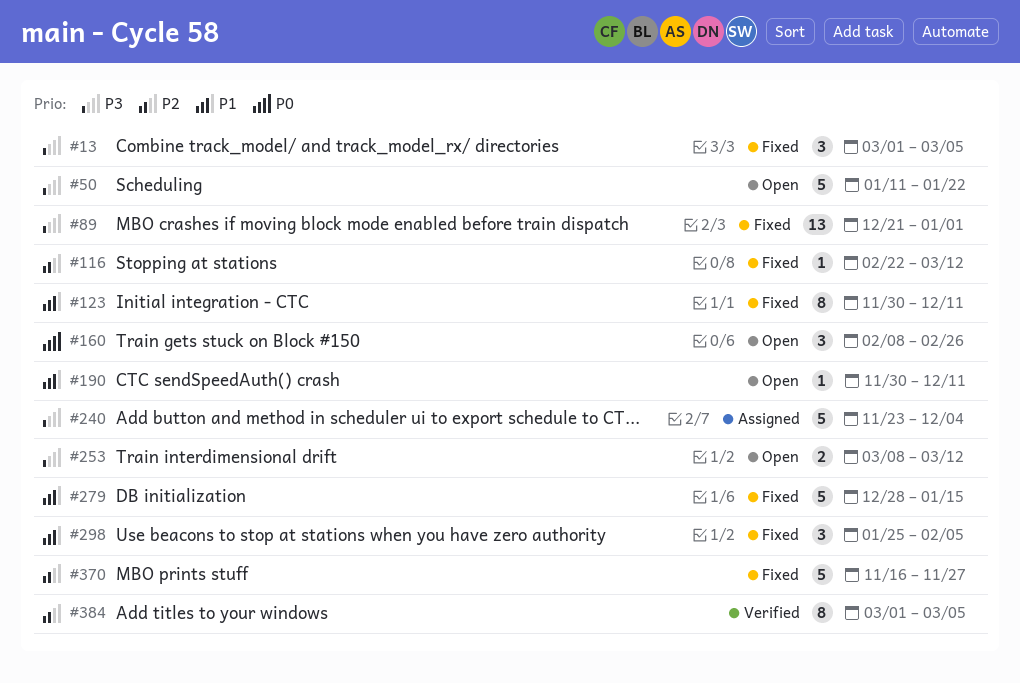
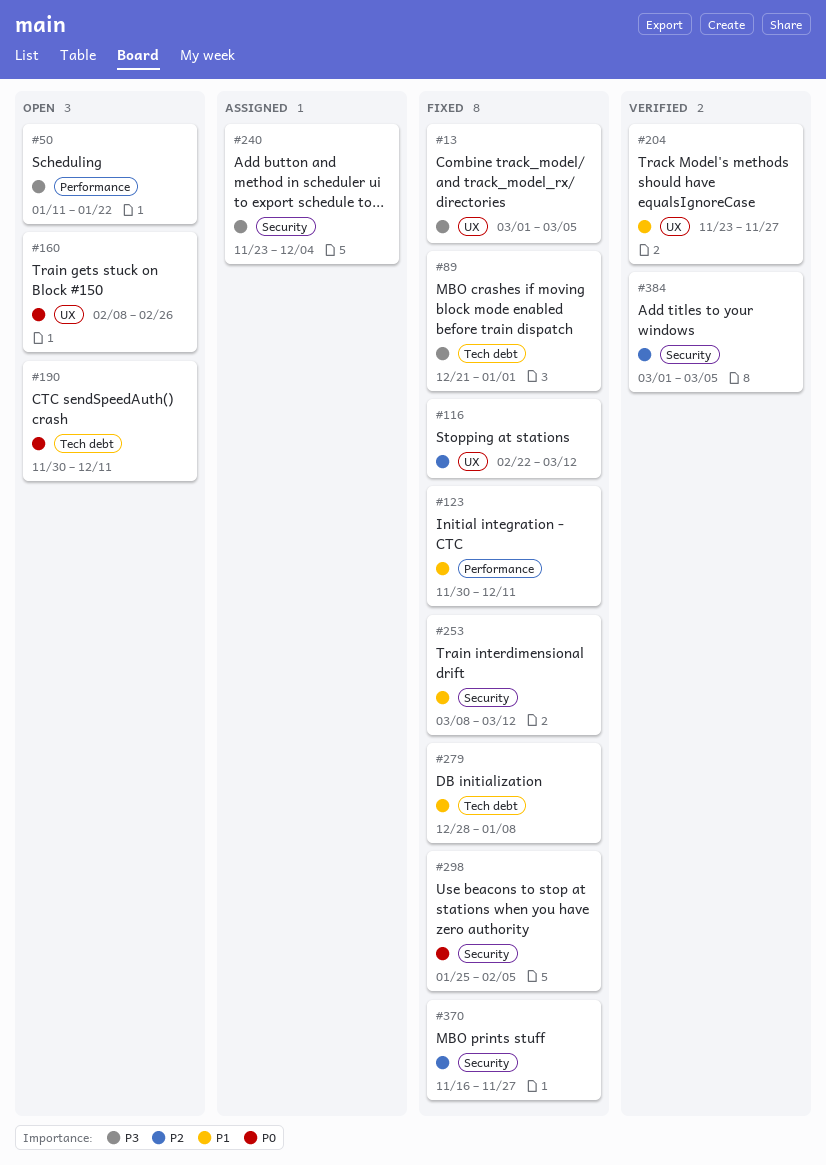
#190, priority: P1 -> P0
#204: none -> present
#253, status: Open -> Fixed
#253, priority: P3 -> P1
#279, due: Jan 15 -> Jan 8
#298, priority: P1 -> P0

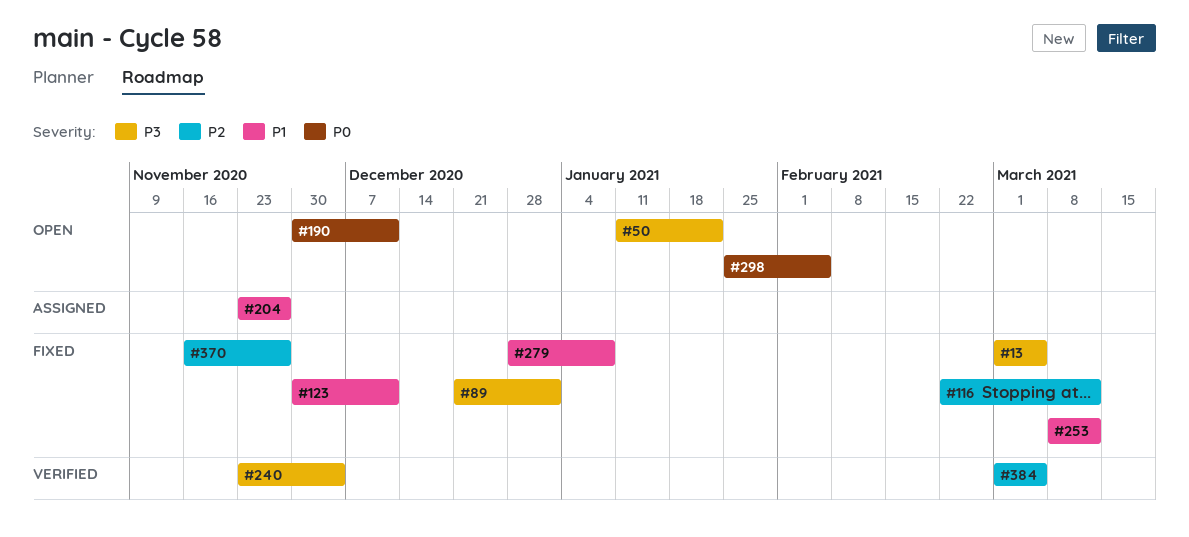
#160: present -> none
#204, status: Verified -> Assigned
#240, status: Assigned -> Verified
#298, status: Fixed -> Open

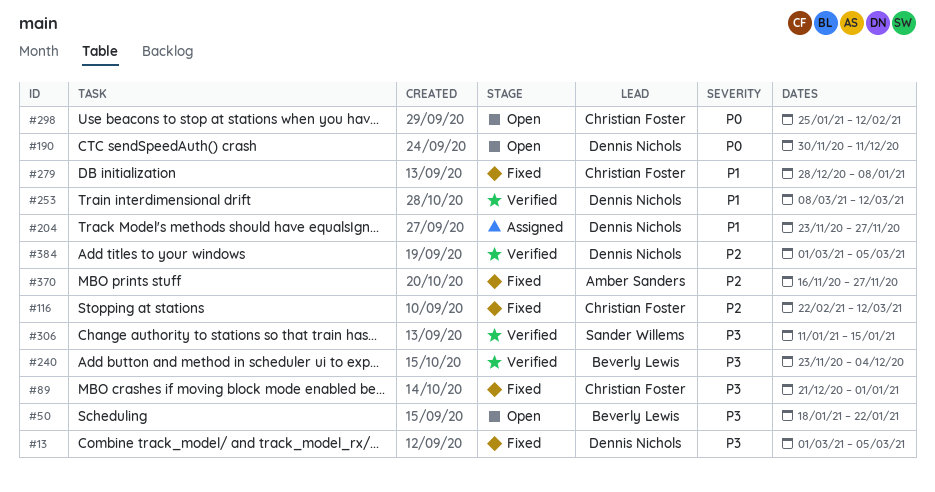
#50, start: Jan 11 -> Jan 18
#123: present -> none
#253, status: Fixed -> Verified
#298, due: Feb 5 -> Feb 12
#306: none -> present

